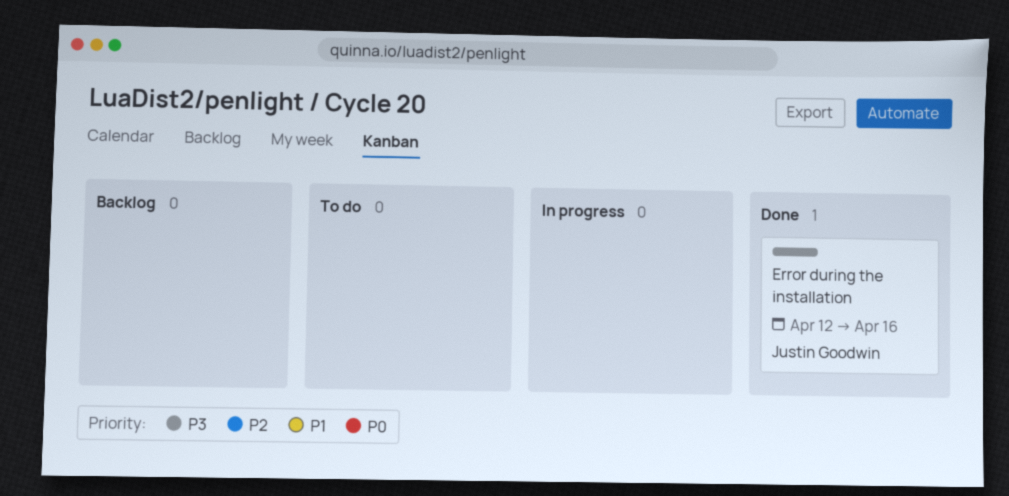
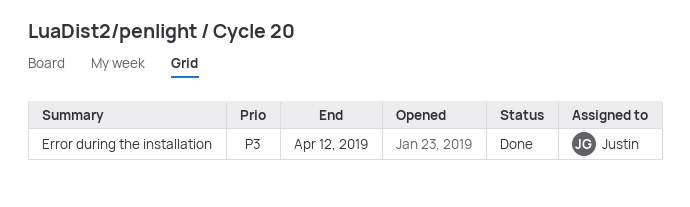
Error during the installation, due: Apr 16 -> Apr 12

